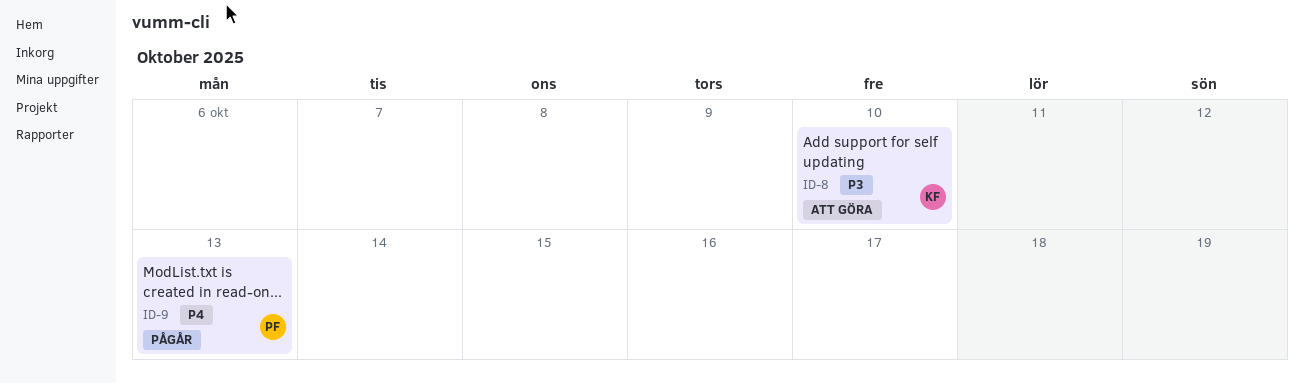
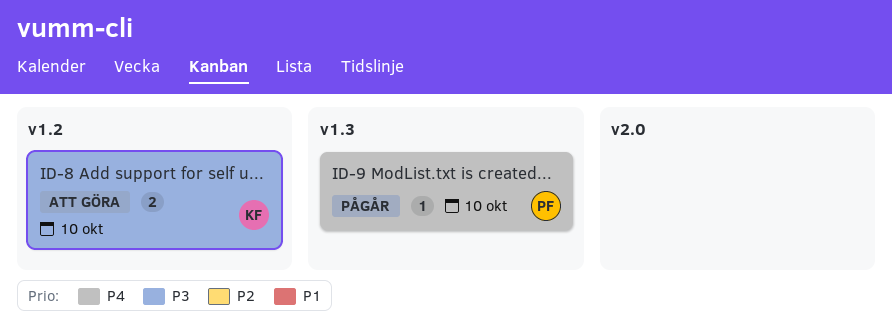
ID-9, due: Oct 13 -> Oct 10

